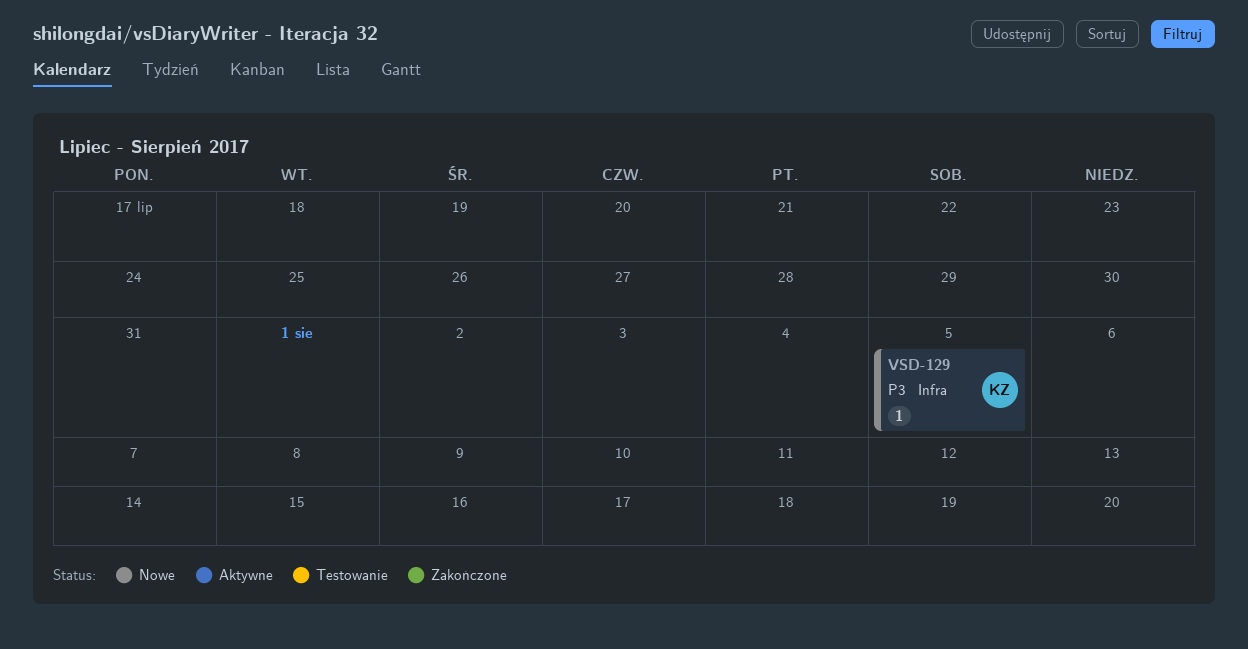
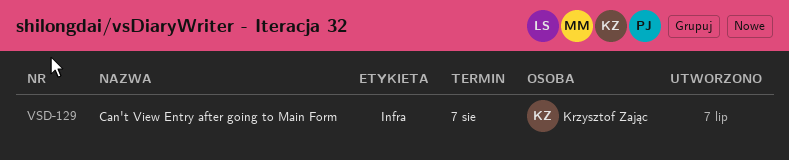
VSD-129, due: Aug 5 -> Aug 7

